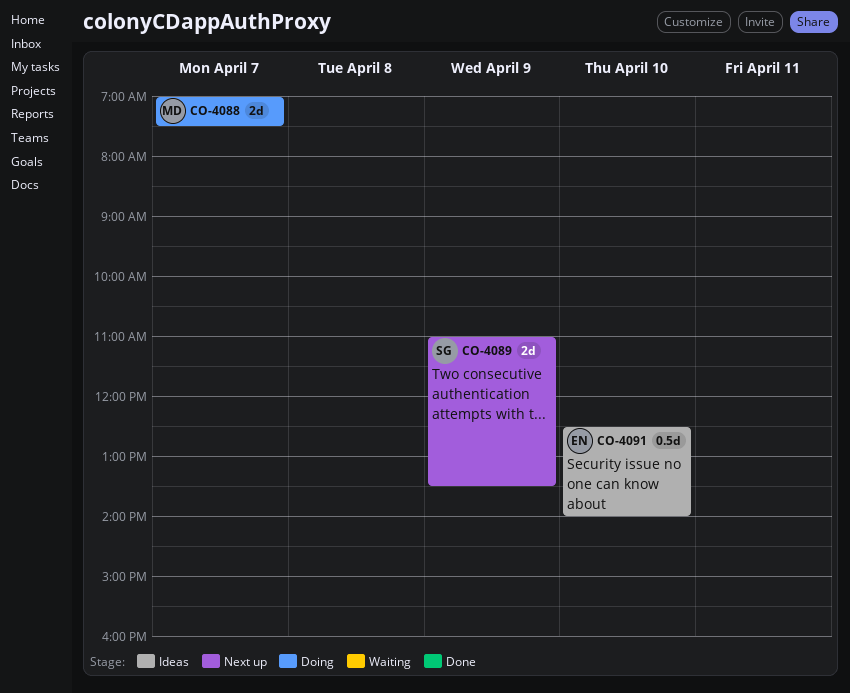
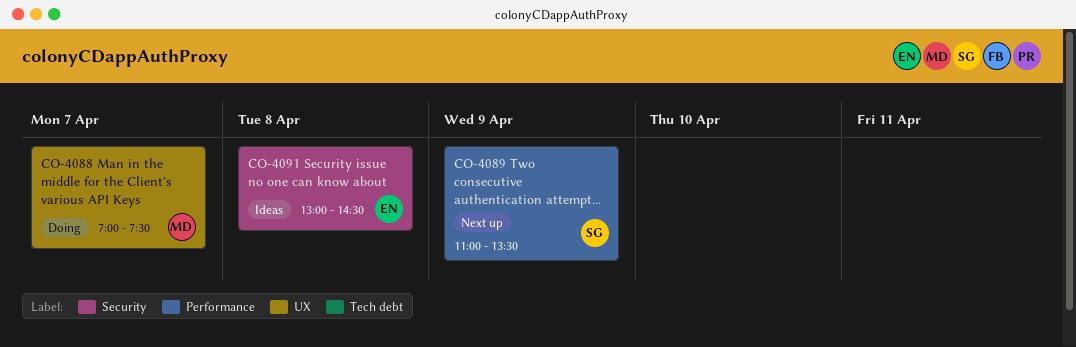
CO-4091, day: Apr 10 -> Apr 8
CO-4091, begins: 12:30 -> 13:00
CO-4091, ends: 14:00 -> 14:30

